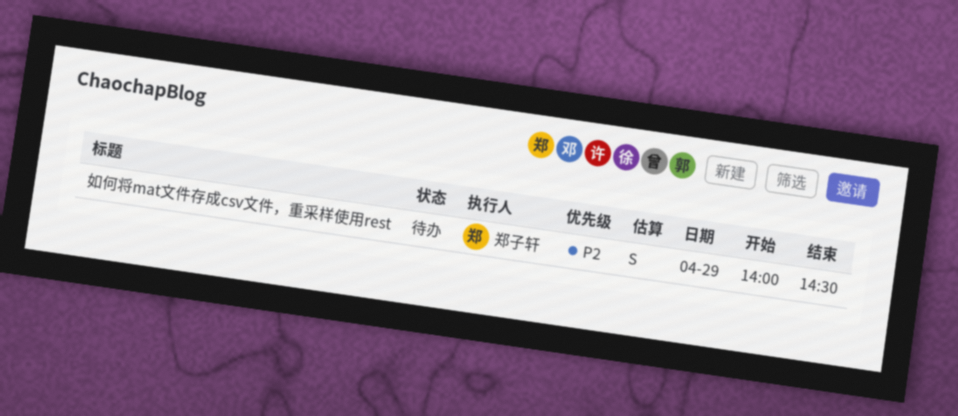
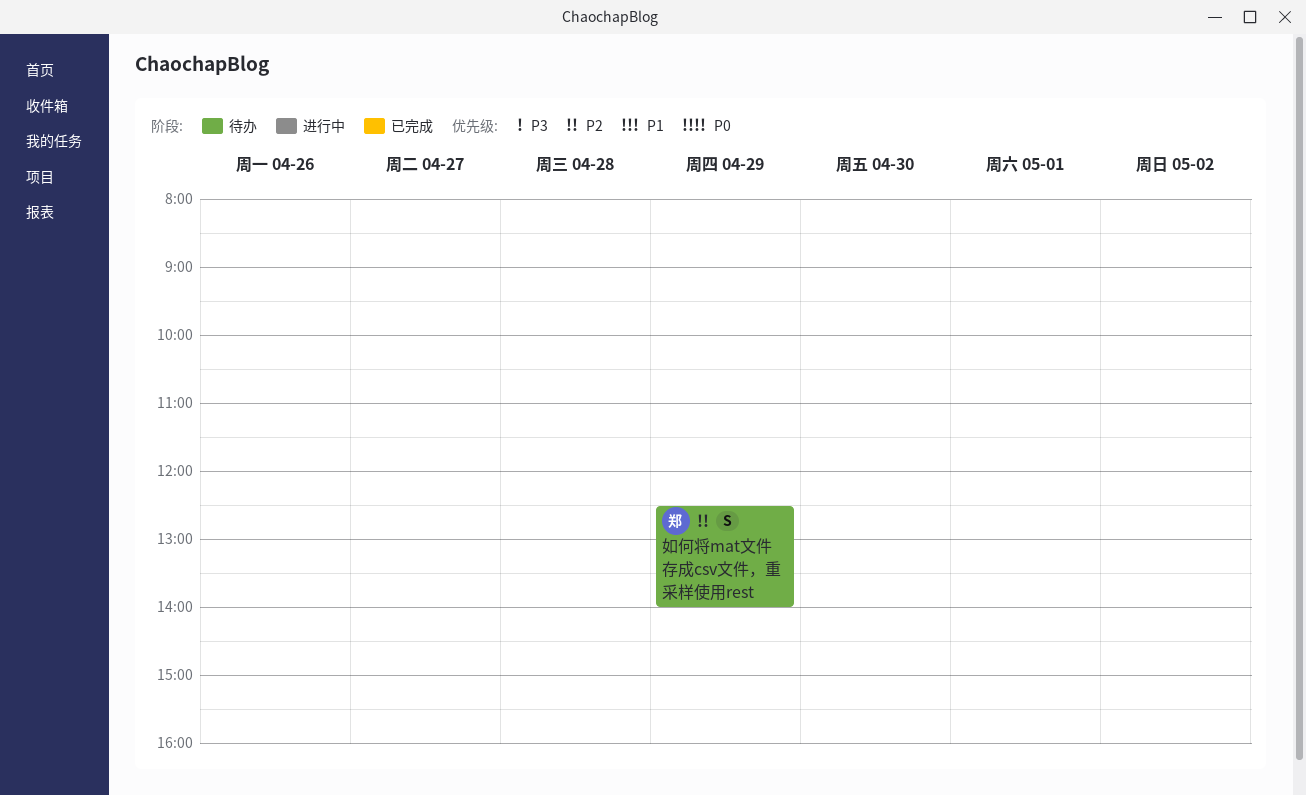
如何将mat文件存成csv文件，重采样使用rest, begins: 14:00 -> 12:30
如何将mat文件存成csv文件，重采样使用rest, ends: 14:30 -> 14:00

